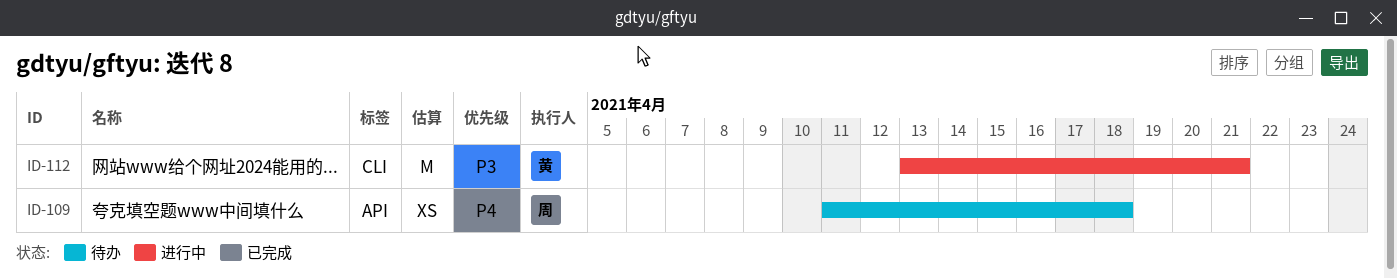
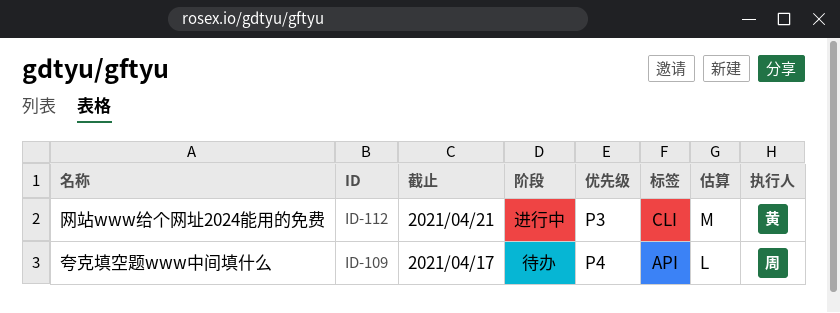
ID-109, estimate: XS -> L
ID-109, due: Apr 18 -> Apr 17

